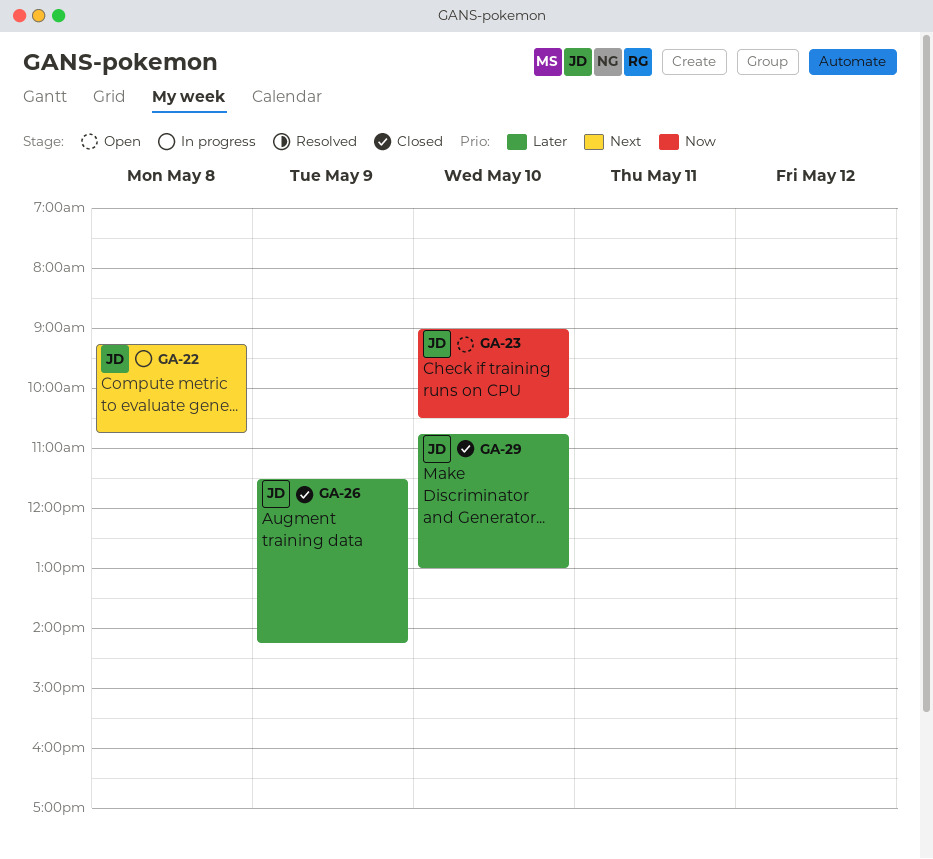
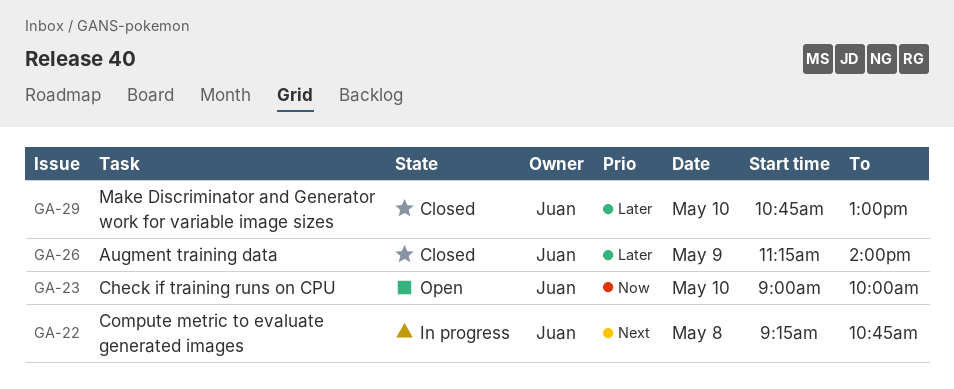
GA-23, ends: 10:30 -> 10:00
GA-26, begins: 11:30 -> 11:15
GA-26, ends: 14:15 -> 14:00

